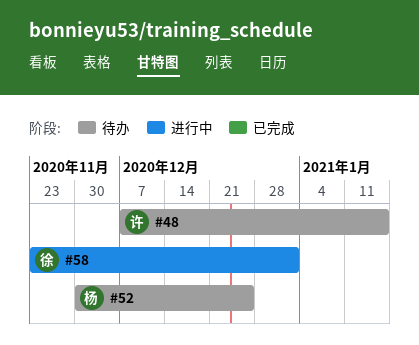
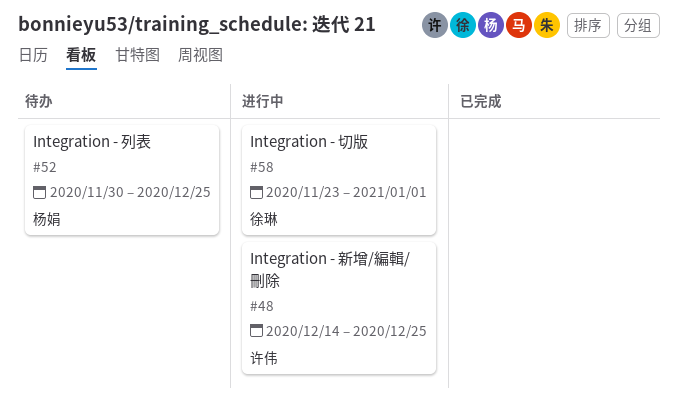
#48, status: 待办 -> 进行中
#48, start: Dec 7 -> Dec 14
#48, due: Jan 15 -> Dec 25

